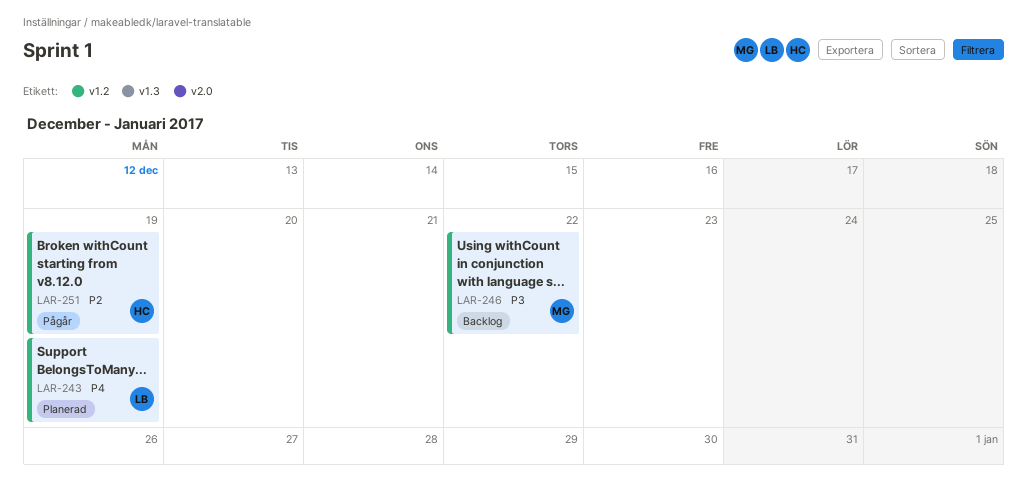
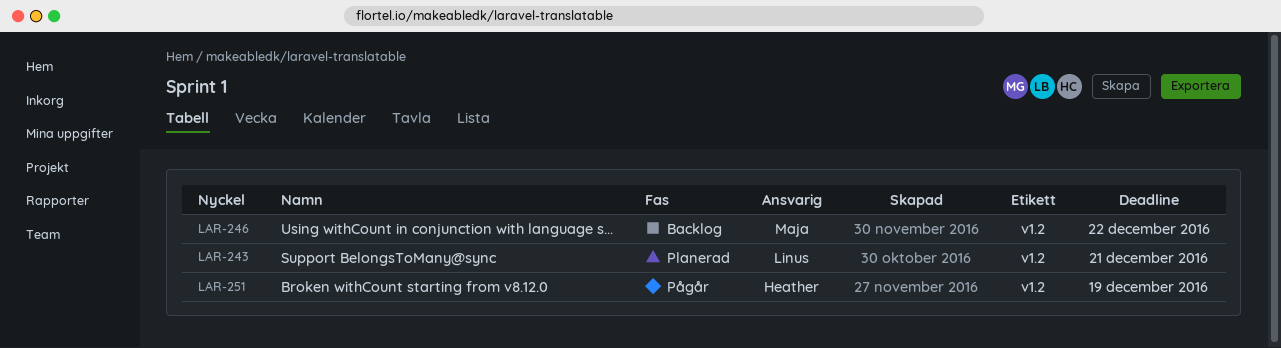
LAR-243, due: Dec 19 -> Dec 21

